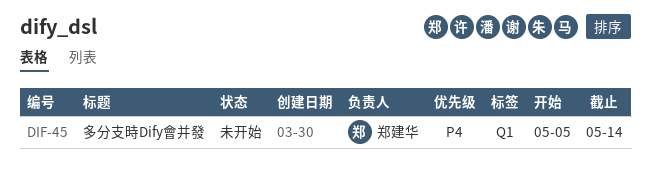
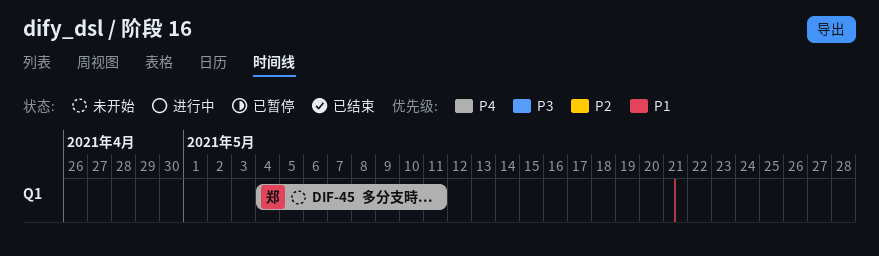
DIF-45, start: May 5 -> May 4
DIF-45, due: May 14 -> May 11

